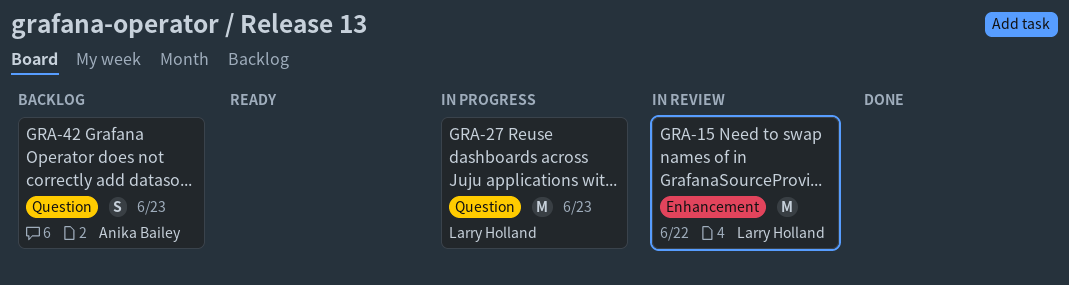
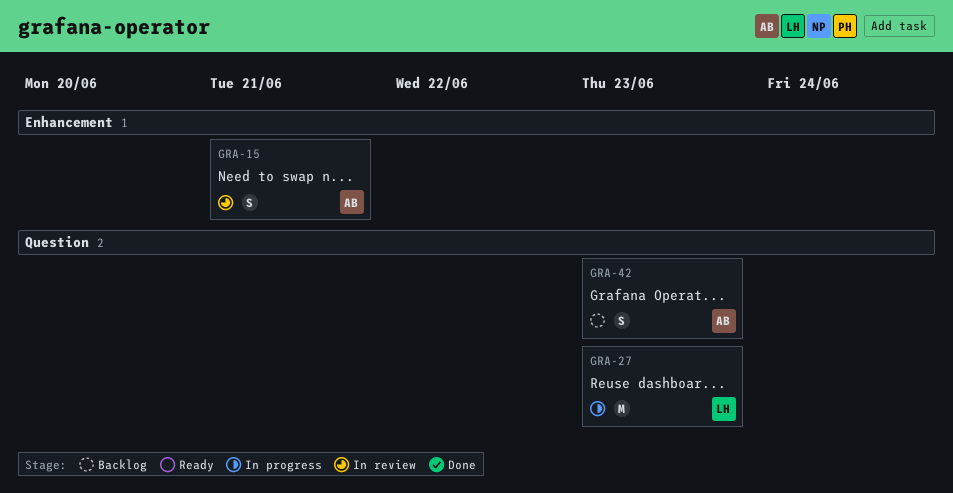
GRA-15, owner: Larry Holland -> Anika Bailey
GRA-15, estimate: M -> S
GRA-15, due: Jun 22 -> Jun 21

